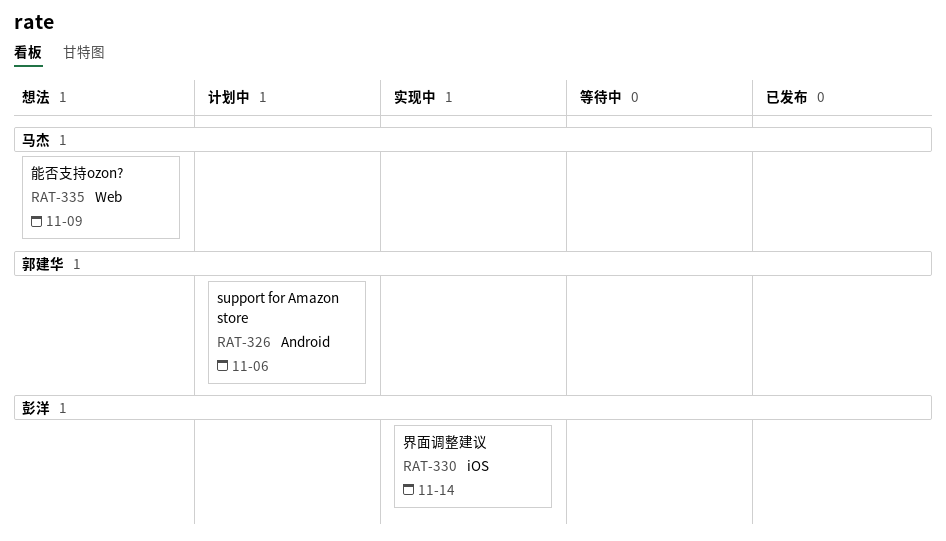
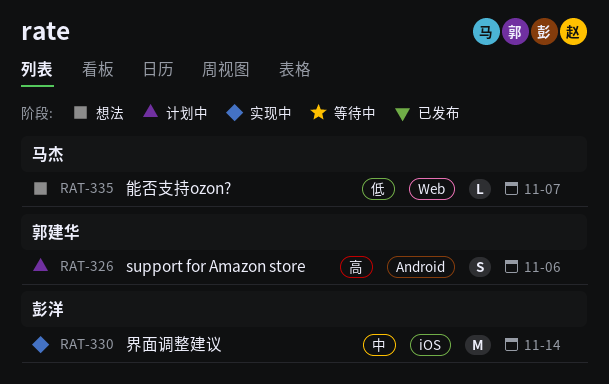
RAT-335, due: Nov 9 -> Nov 7

